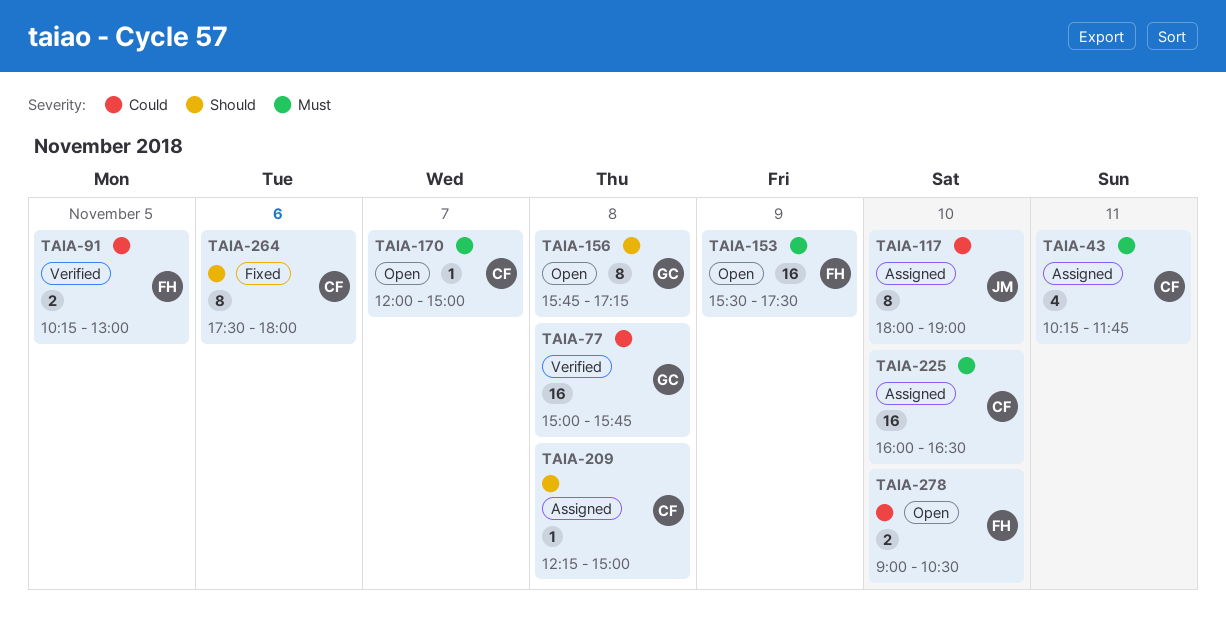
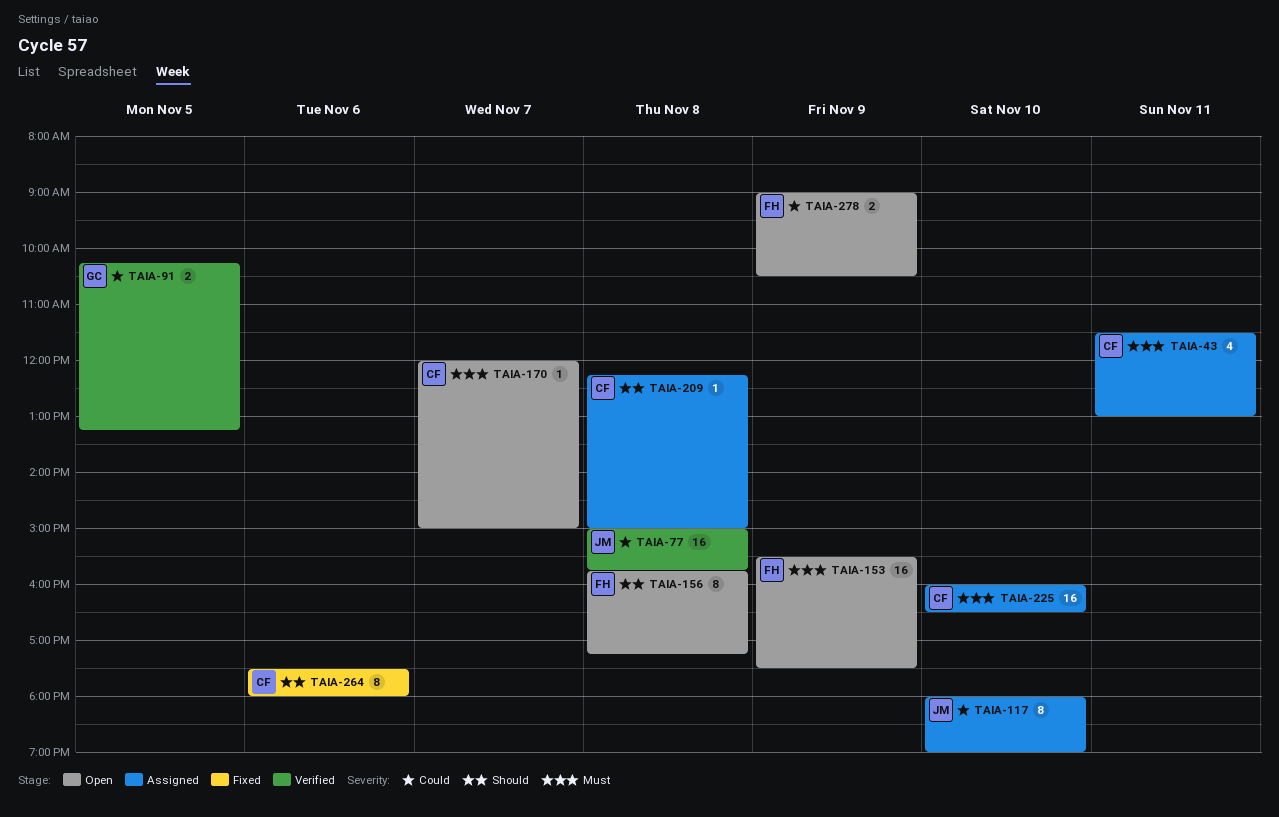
TAIA-43, begins: 10:15 -> 11:30
TAIA-43, ends: 11:45 -> 13:00
TAIA-77, owner: GC -> JM
TAIA-91, owner: FH -> GC
TAIA-91, ends: 13:00 -> 13:15
TAIA-156, owner: GC -> FH
TAIA-278, day: Nov 10 -> Nov 9

